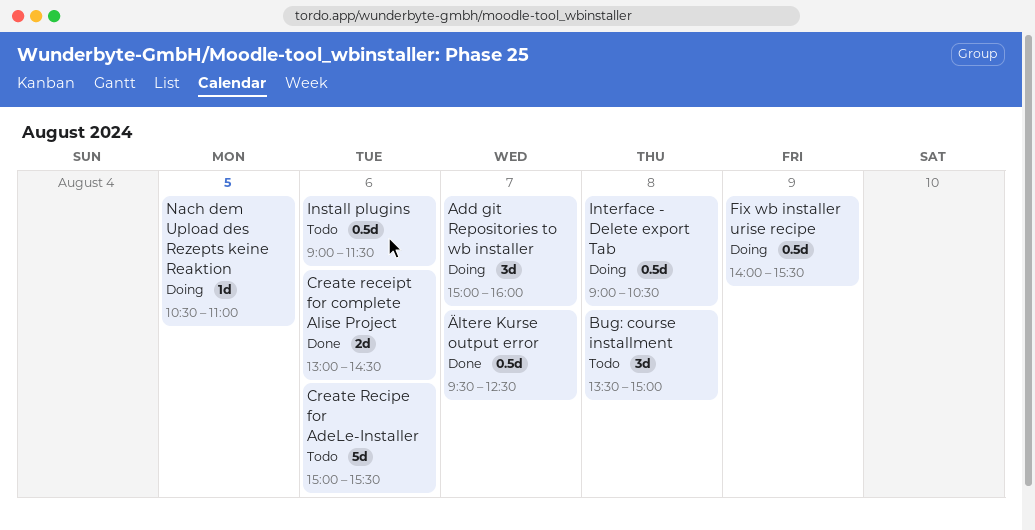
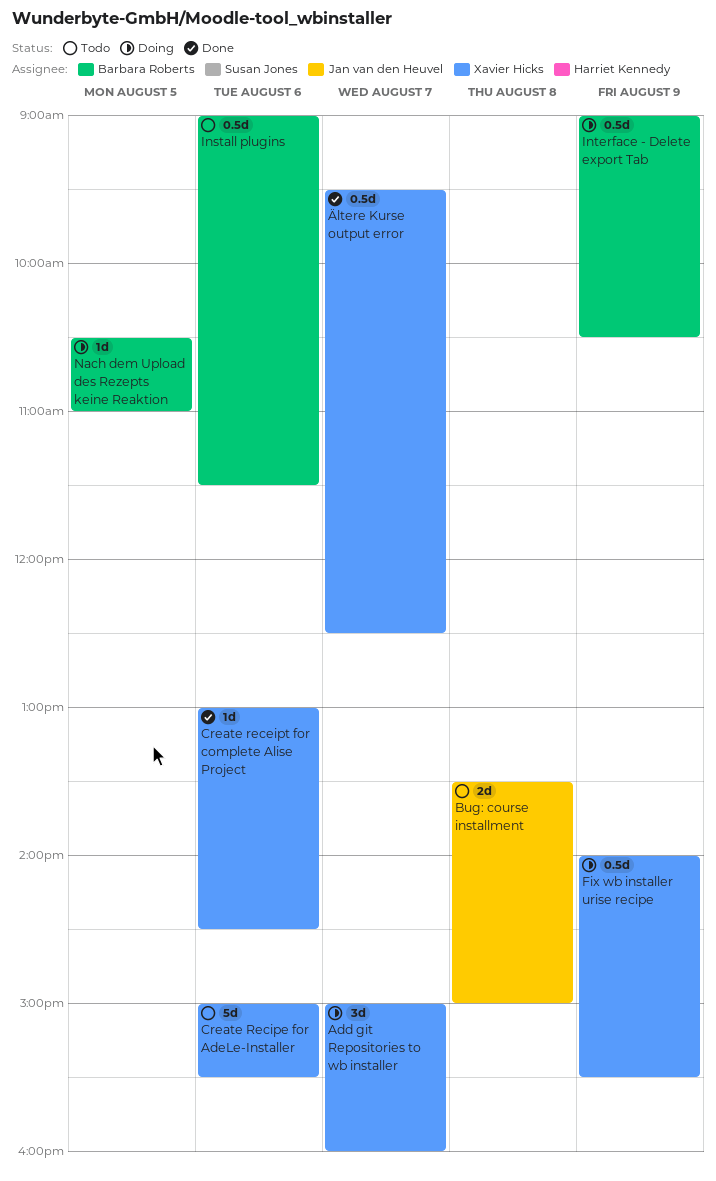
Bug: course installment, estimate: 3d -> 2d
Create receipt for complete Alise Project, estimate: 2d -> 1d
Interface - Delete export Tab, day: Aug 8 -> Aug 9

